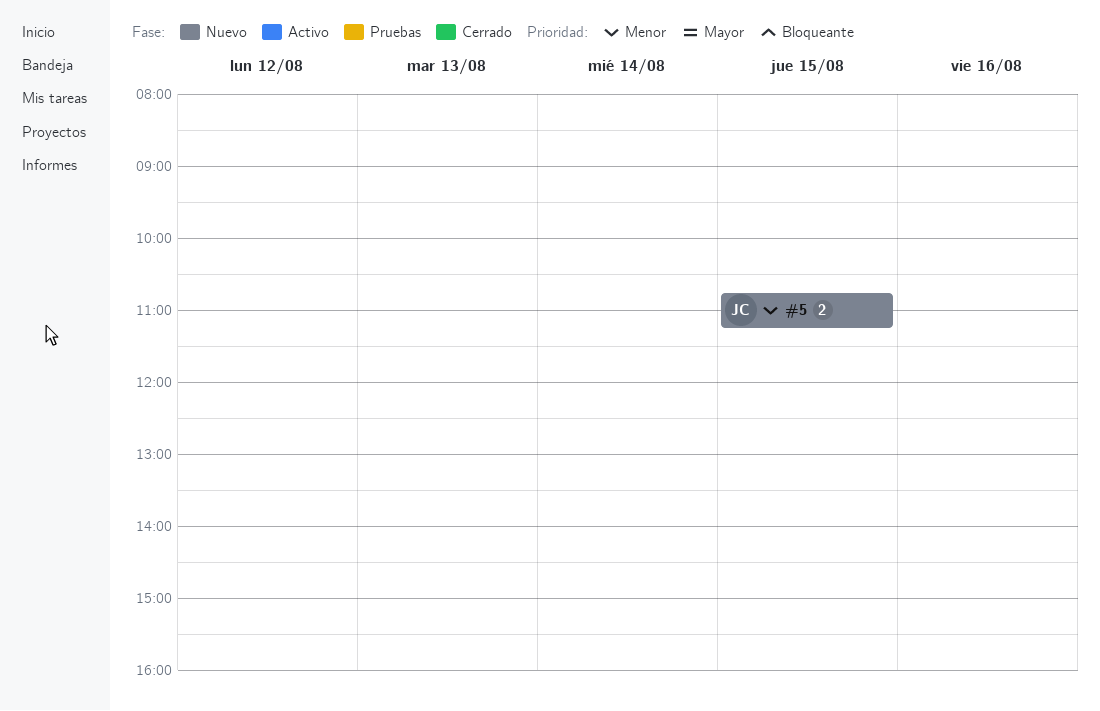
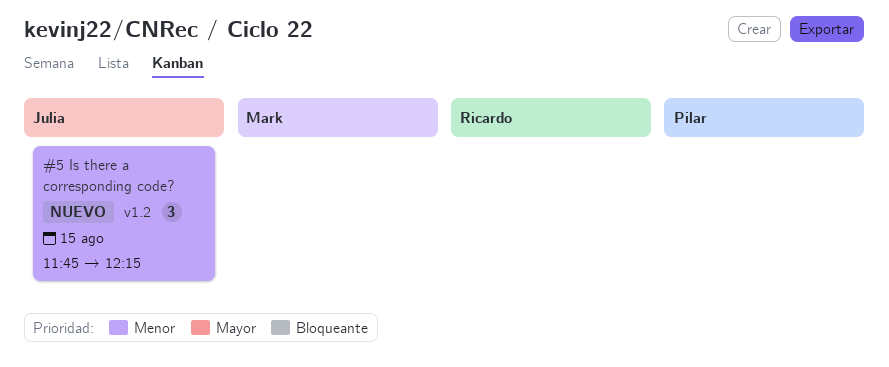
#5, estimate: 2 -> 3
#5, begins: 10:45 -> 11:45
#5, ends: 11:15 -> 12:15

